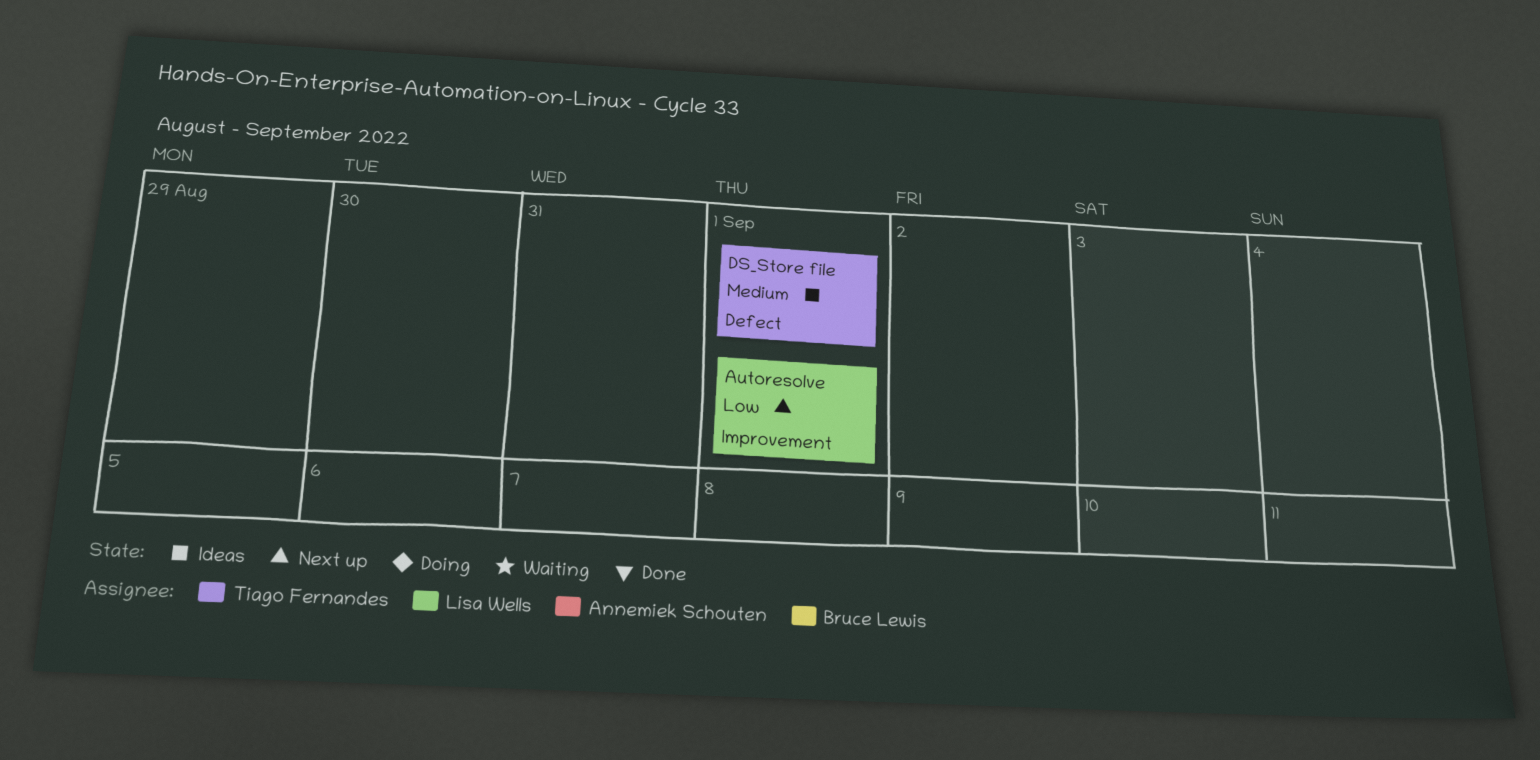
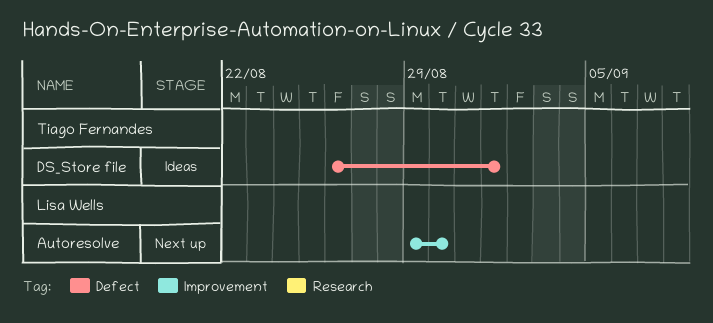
Autoresolve, due: Sep 1 -> Aug 30

